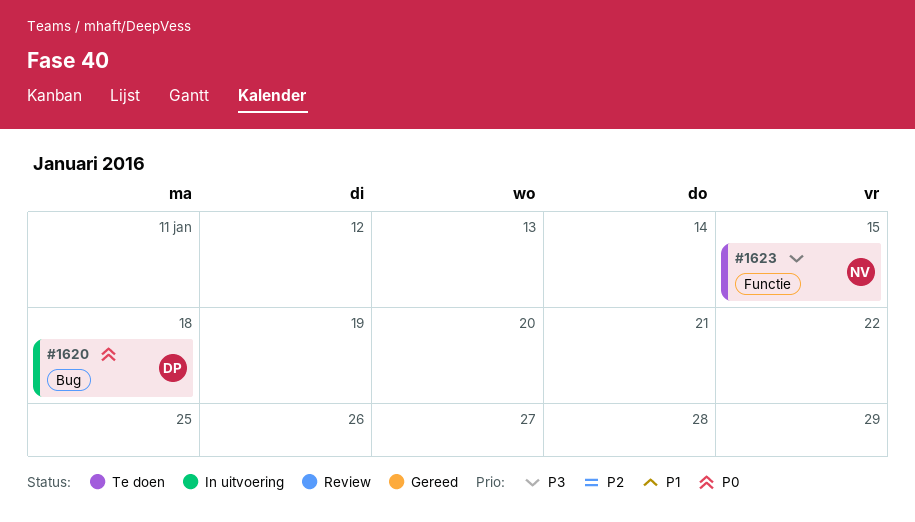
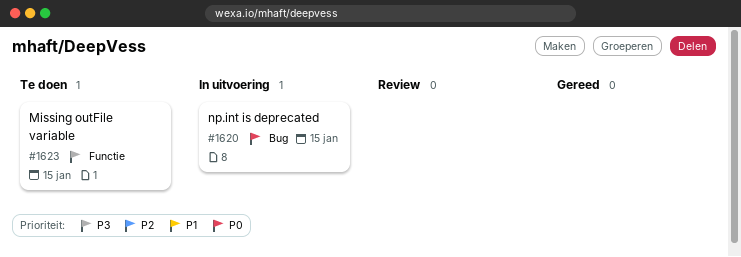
#1620, due: Jan 18 -> Jan 15

